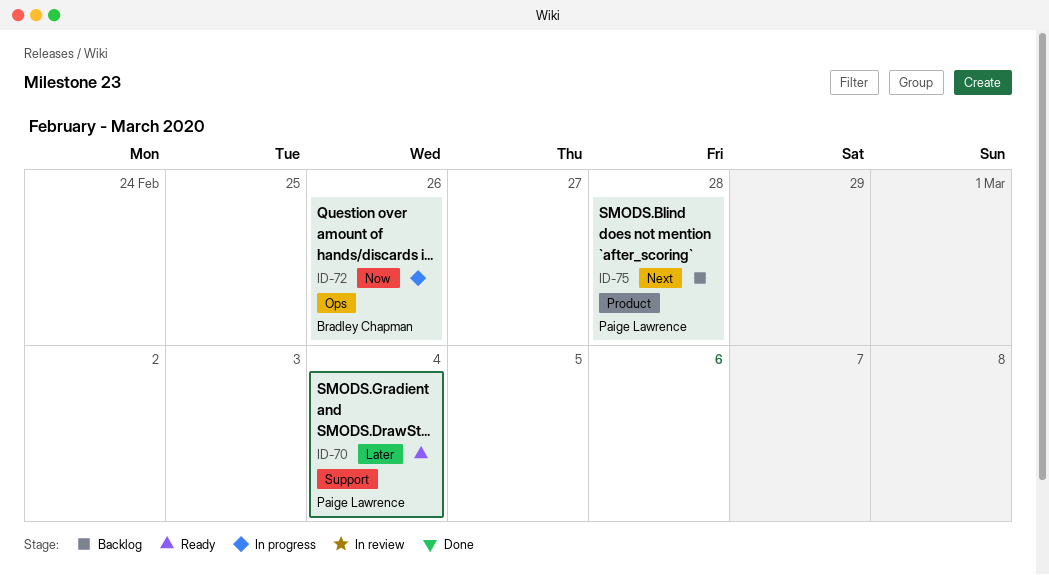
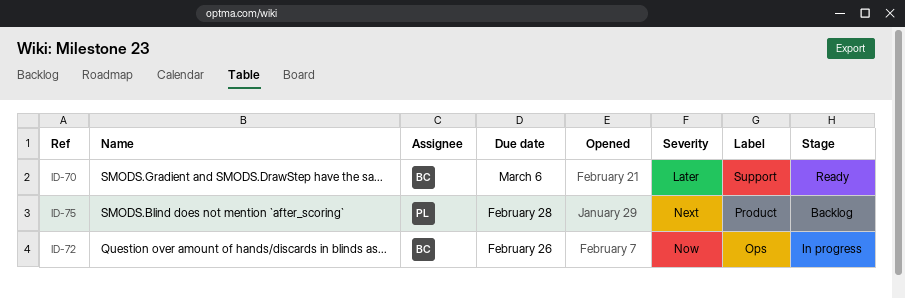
ID-70, owner: Paige Lawrence -> Bradley Chapman
ID-70, due: Mar 4 -> Mar 6

